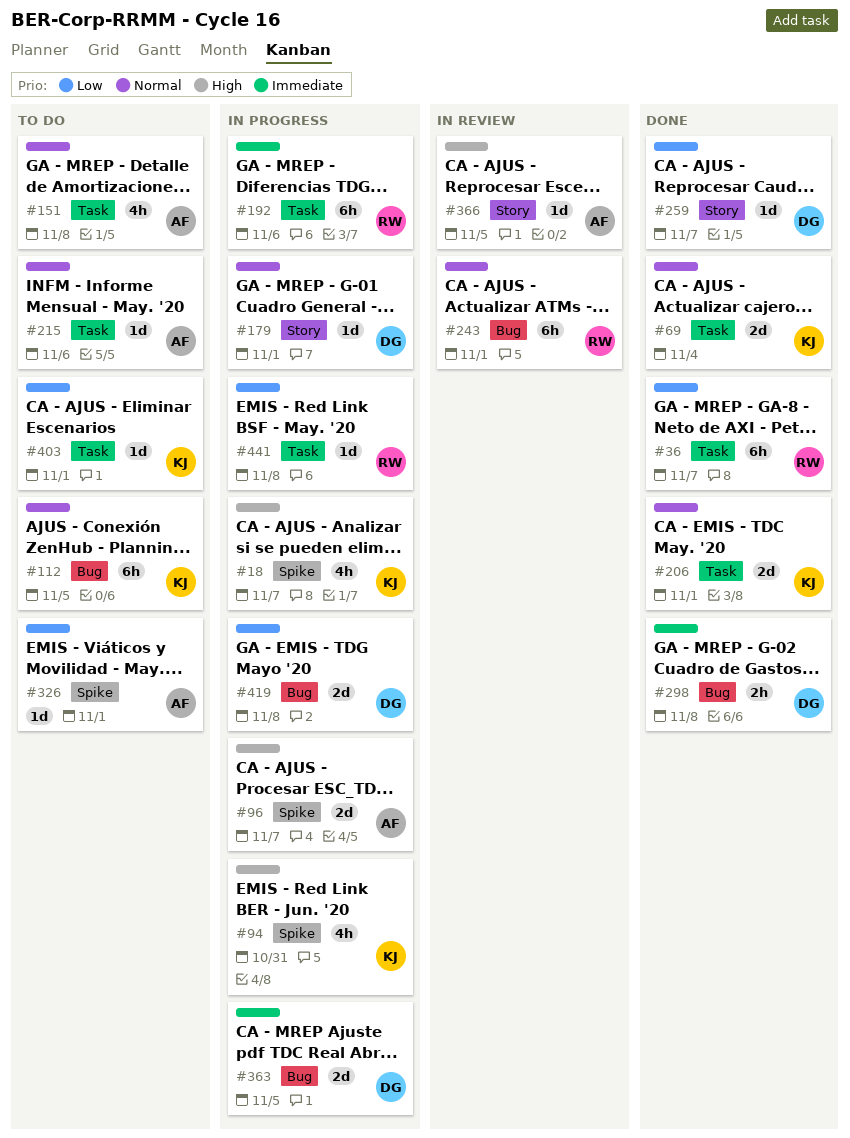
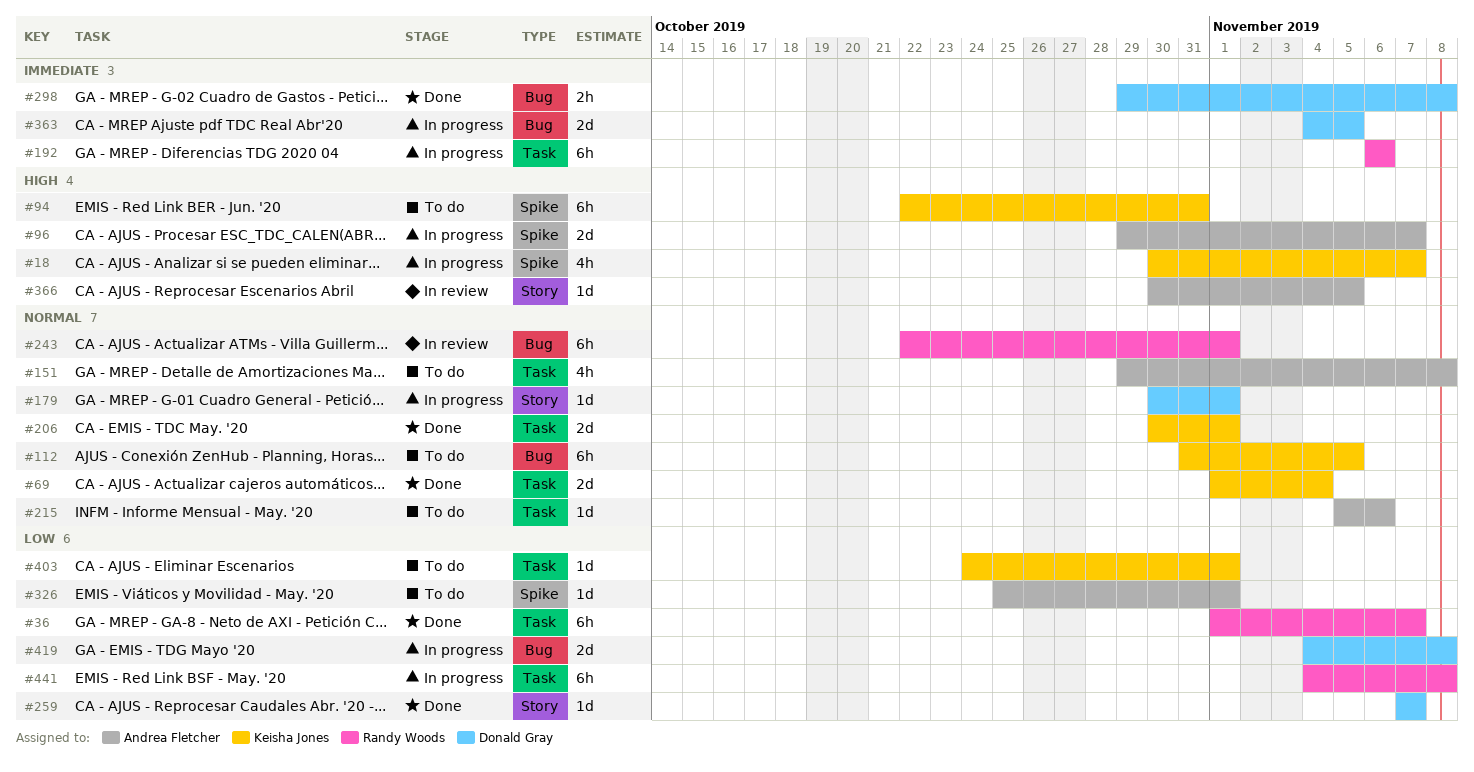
#94, status: In progress -> To do
#94, estimate: 4h -> 6h
#441, estimate: 1d -> 6h

